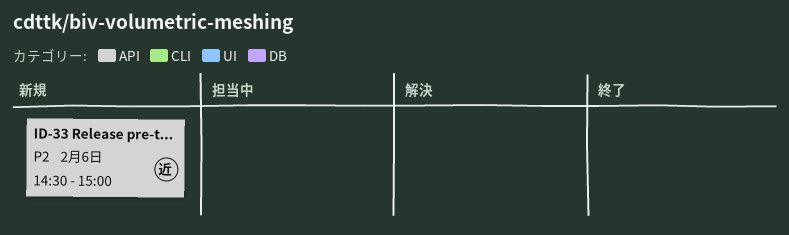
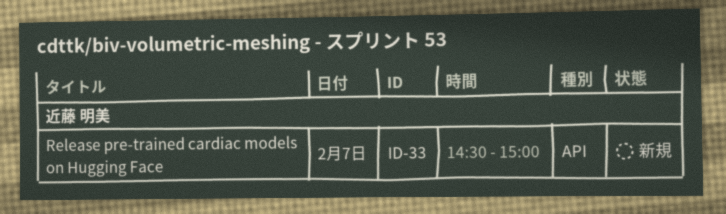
ID-33, day: Feb 6 -> Feb 7

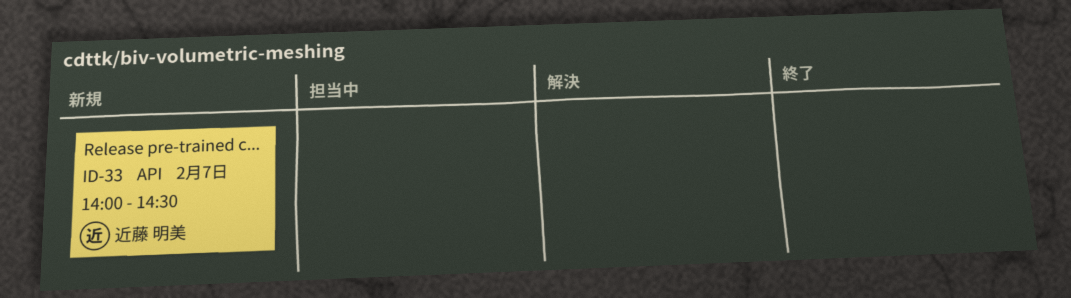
ID-33, begins: 14:30 -> 14:00
ID-33, ends: 15:00 -> 14:30

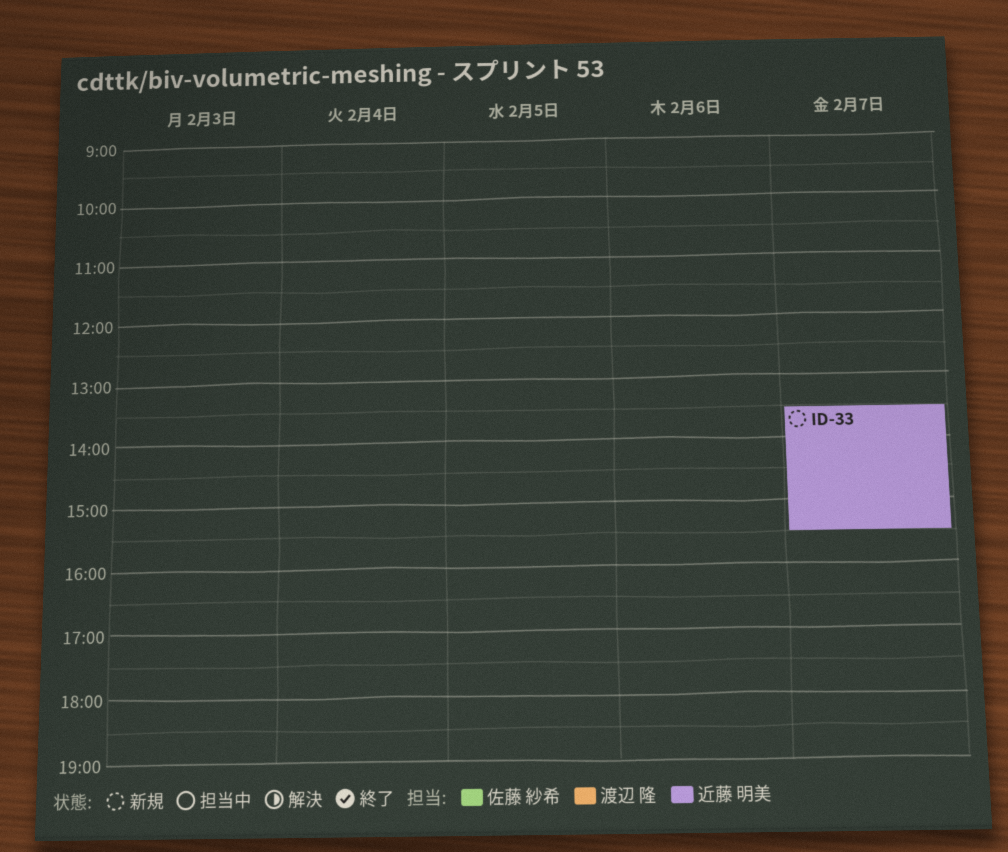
ID-33, begins: 14:00 -> 13:30
ID-33, ends: 14:30 -> 15:30

